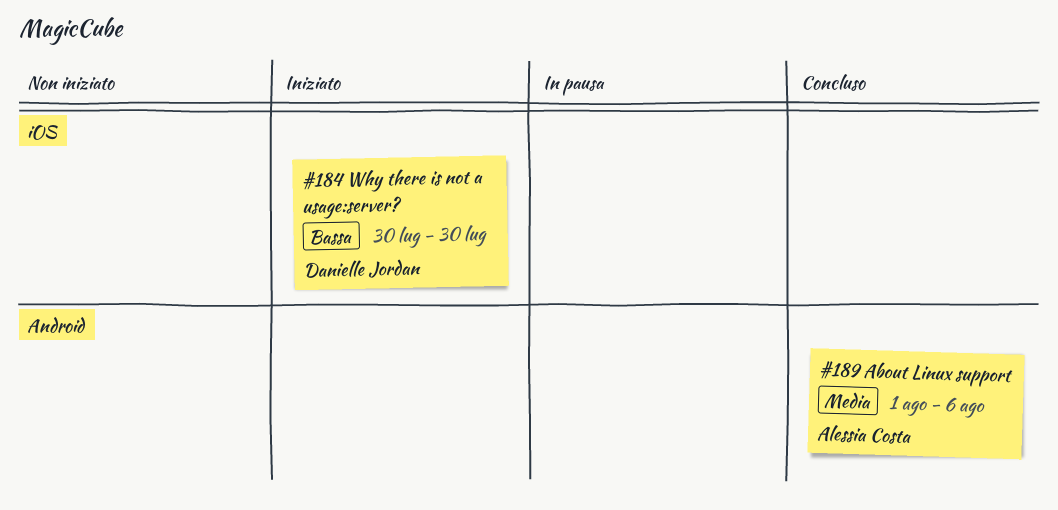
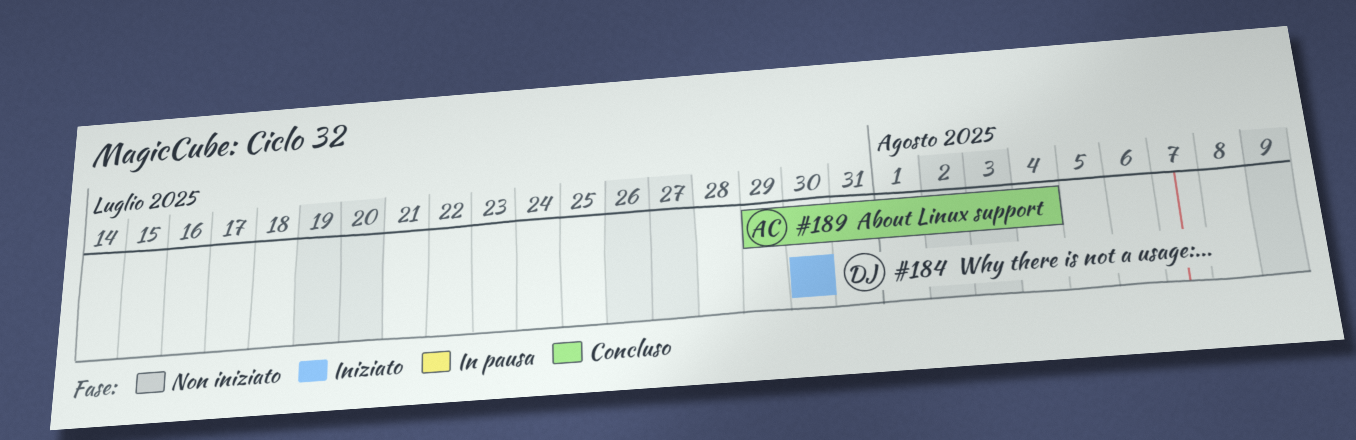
#189, start: Aug 1 -> Jul 29
#189, due: Aug 6 -> Aug 4

